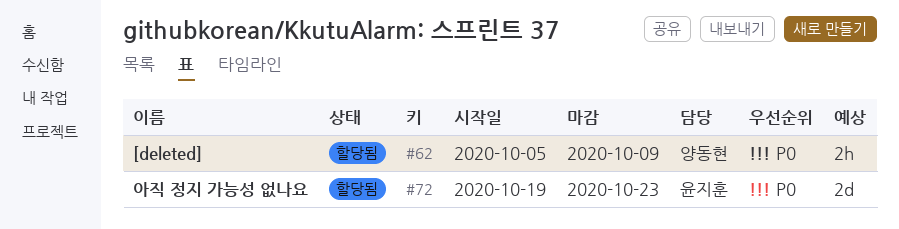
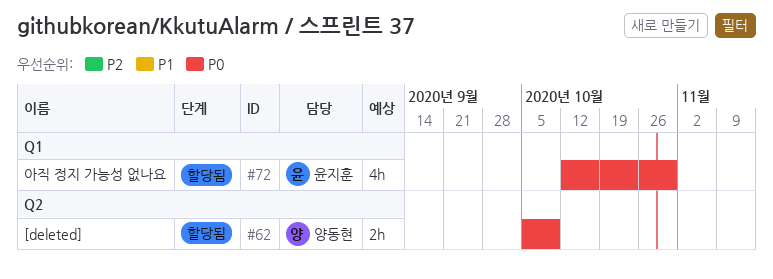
#72, estimate: 2d -> 4h
#72, start: Oct 19 -> Oct 12
#72, due: Oct 23 -> Oct 30

